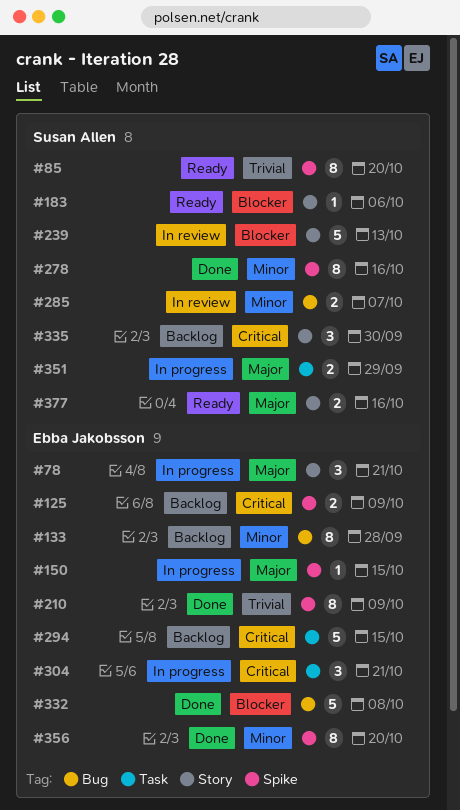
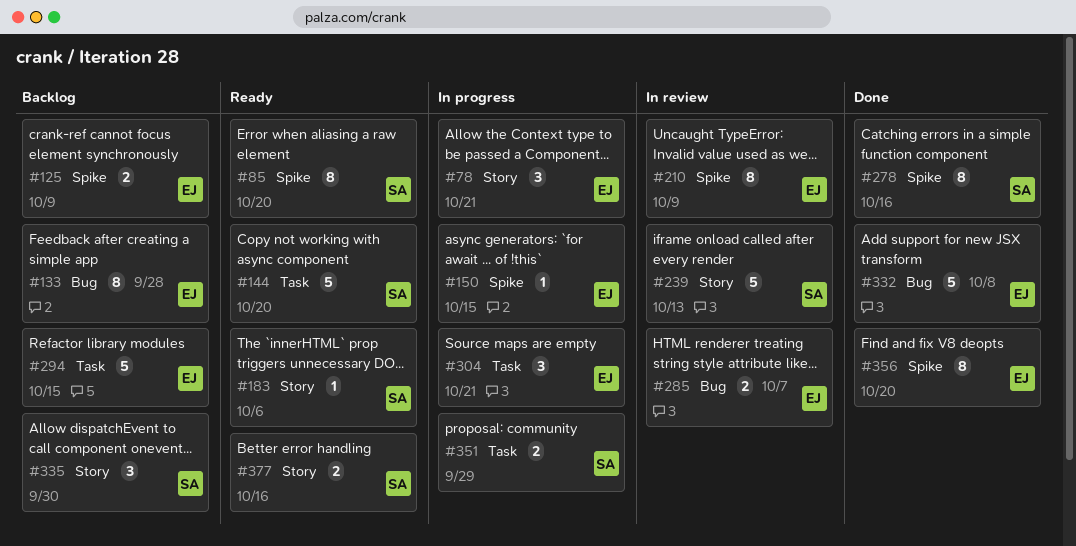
#144: none -> present
#210, status: Done -> In review
#285, owner: Susan Allen -> Ebba Jakobsson

